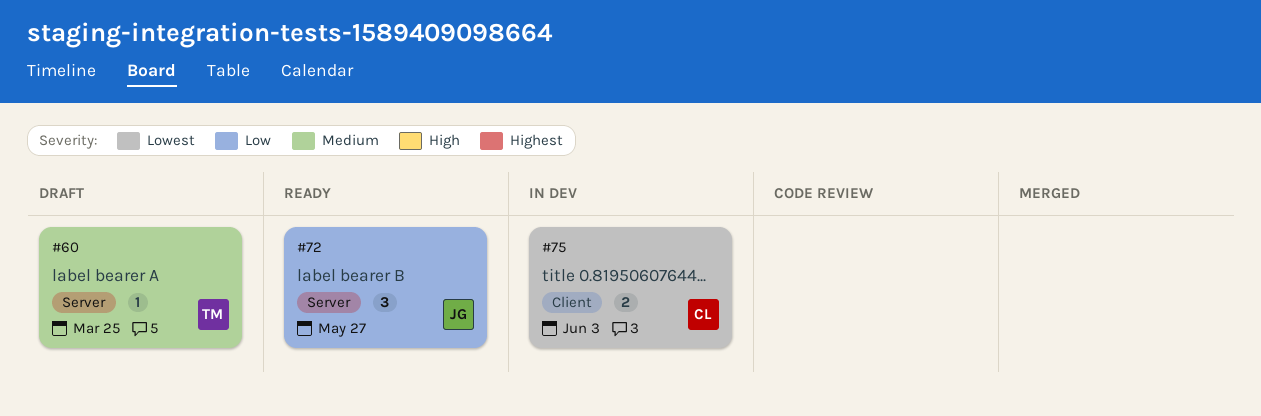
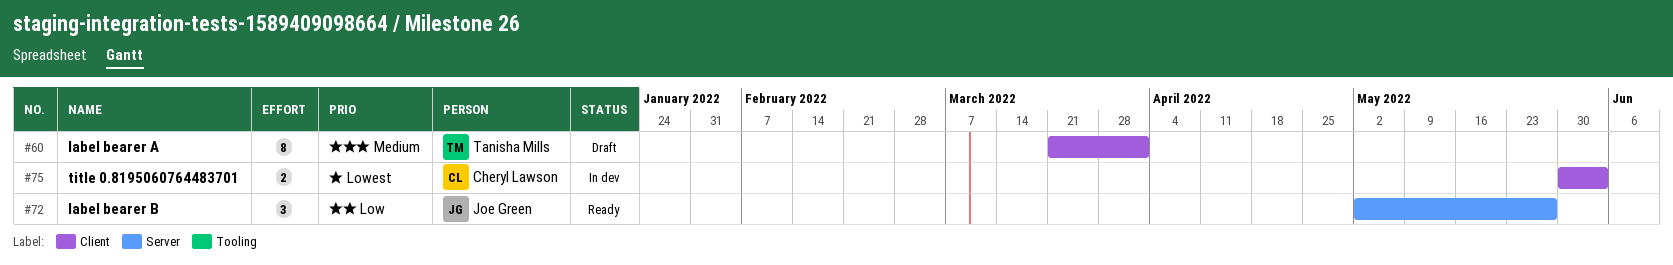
#60, label: Server -> Client
#60, estimate: 1 -> 8
#60, due: Mar 25 -> Apr 1

